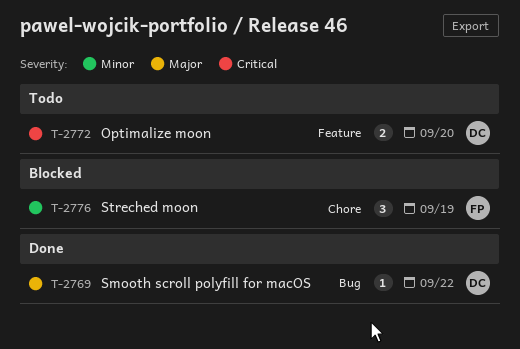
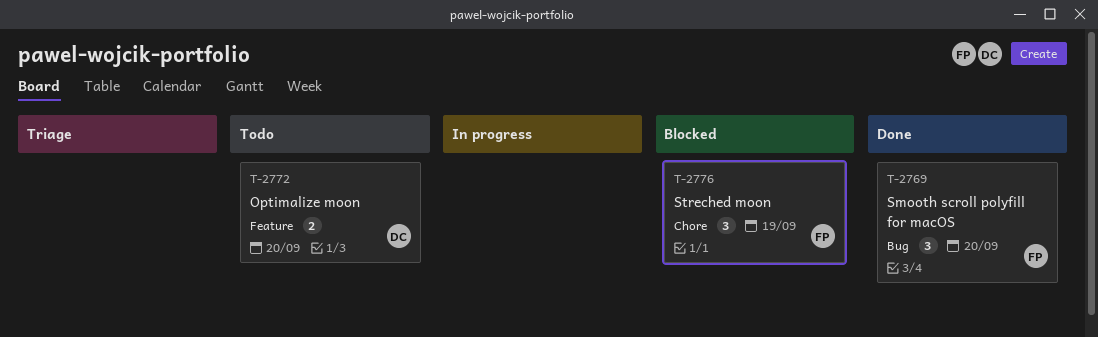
T-2769, owner: DC -> FP
T-2769, estimate: 1 -> 3
T-2769, due: Sep 22 -> Sep 20

